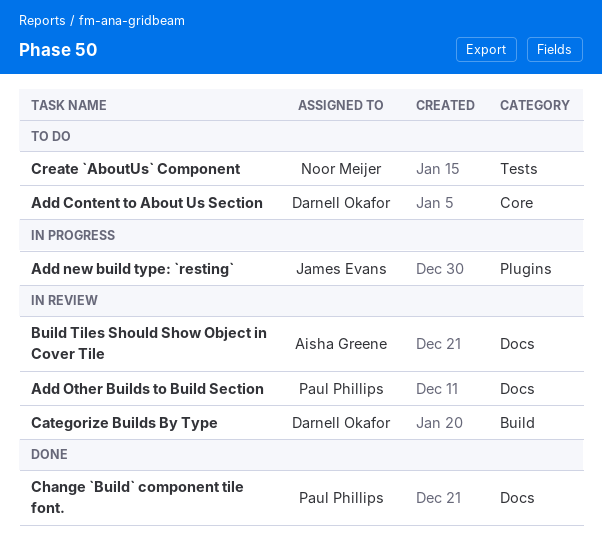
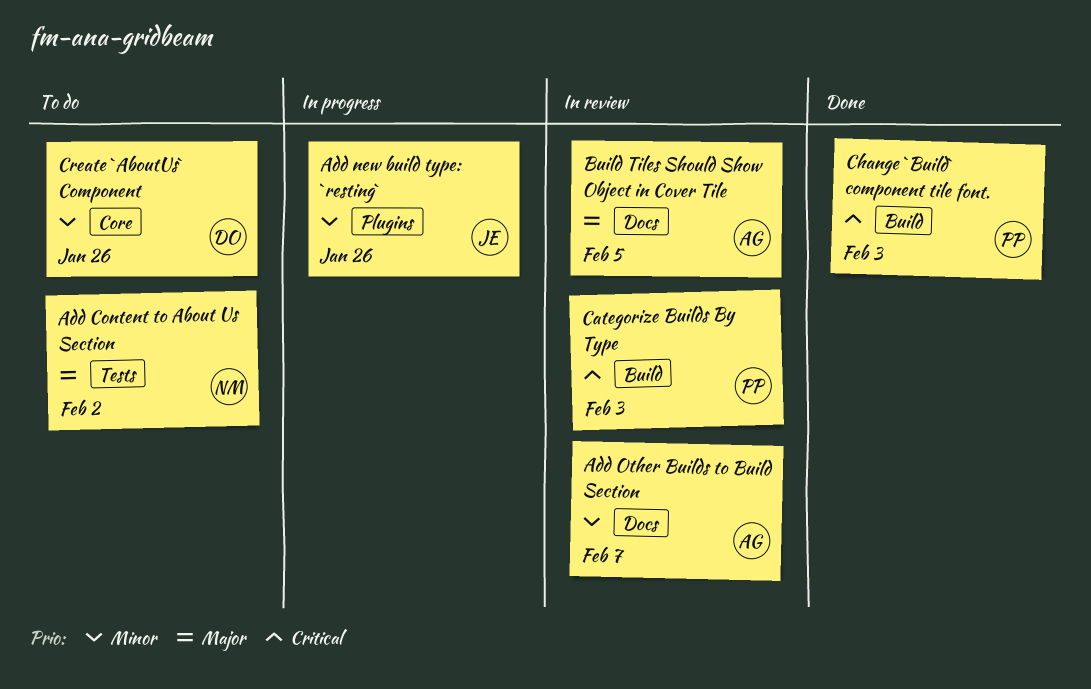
Add Content to About Us Section, owner: Darnell Okafor -> Noor Meijer
Add Content to About Us Section, label: Core -> Tests
Add Other Builds to Build Section, owner: Paul Phillips -> Aisha Greene
Categorize Builds By Type, owner: Darnell Okafor -> Paul Phillips
Change `Build` component tile font., label: Docs -> Build
Create `AboutUs` Component, owner: Noor Meijer -> Darnell Okafor
Create `AboutUs` Component, label: Tests -> Core

